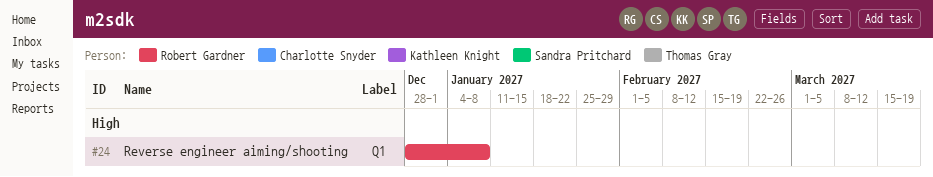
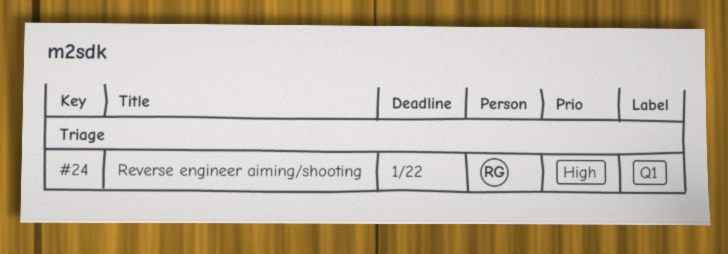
#24, due: Jan 8 -> Jan 22

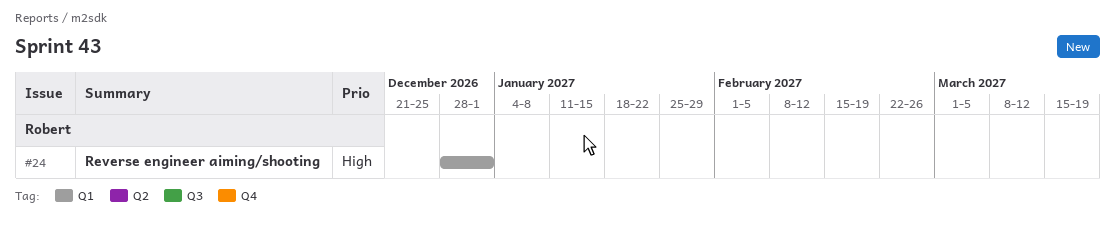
#24, due: Jan 22 -> Jan 1

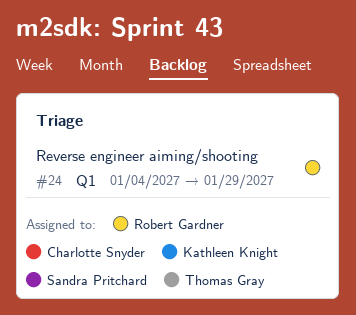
#24, start: Dec 28 -> Jan 4
#24, due: Jan 1 -> Jan 29

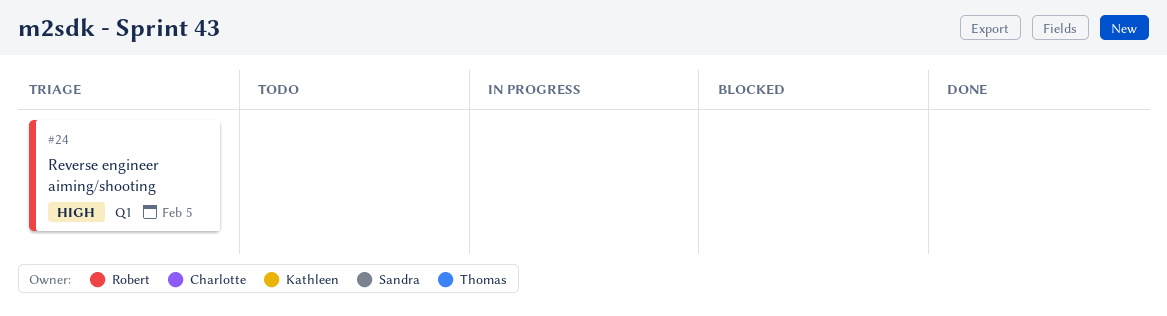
#24, due: Jan 29 -> Feb 5

